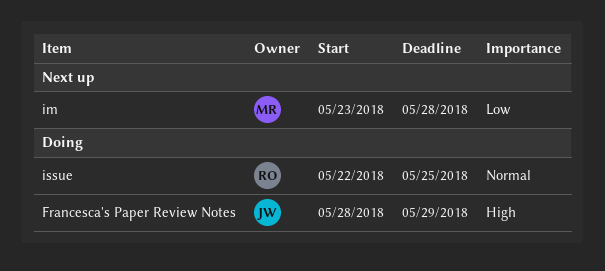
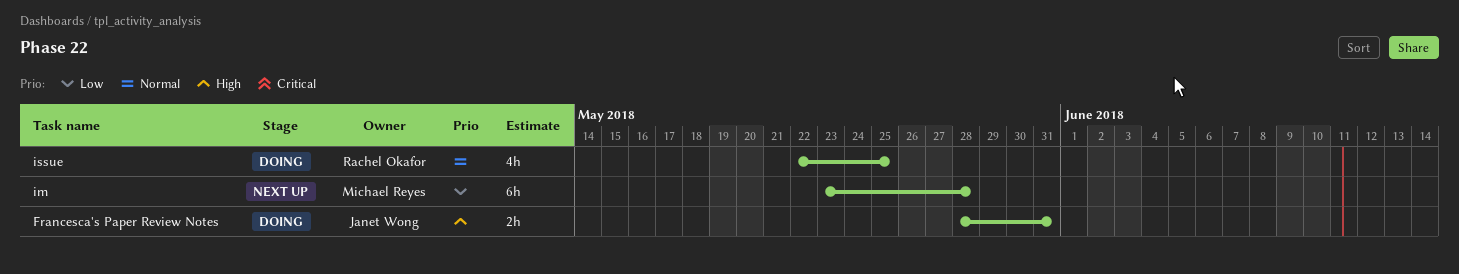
Francesca's Paper Review Notes, due: May 29 -> May 31

